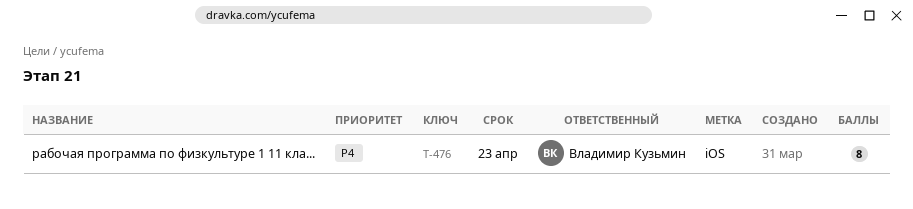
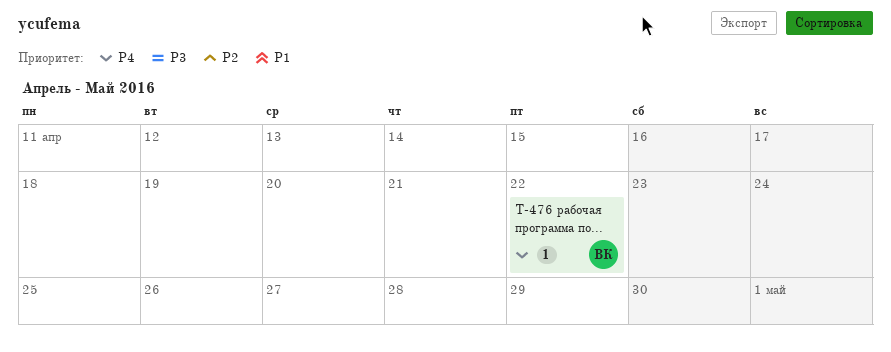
T-476, estimate: 8 -> 1
T-476, due: Apr 23 -> Apr 22

